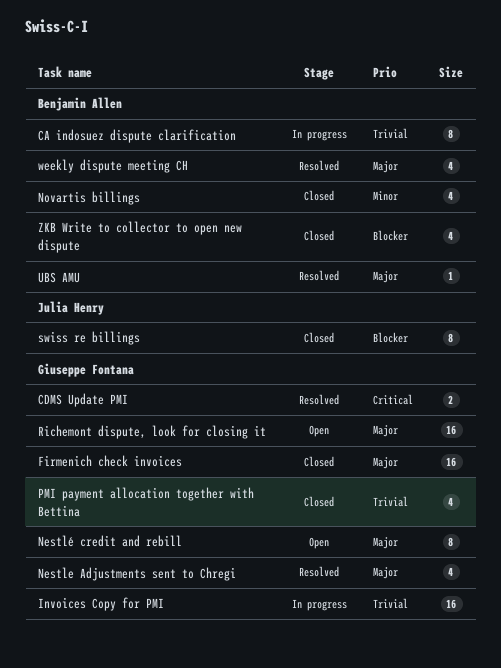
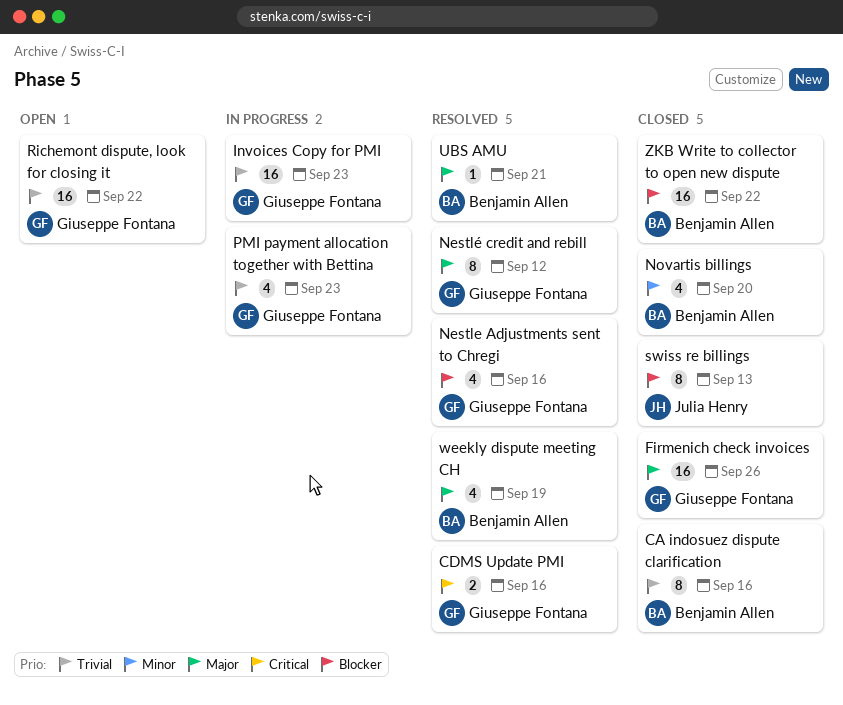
CA indosuez dispute clarification, status: In progress -> Closed
Nestle Adjustments sent to Chregi, priority: Major -> Blocker
Nestlé credit and rebill, status: Open -> Resolved
PMI payment allocation together with Bettina, status: Closed -> In progress
Richemont dispute, look for closing it, priority: Major -> Trivial
ZKB Write to collector to open new dispute, estimate: 4 -> 16

